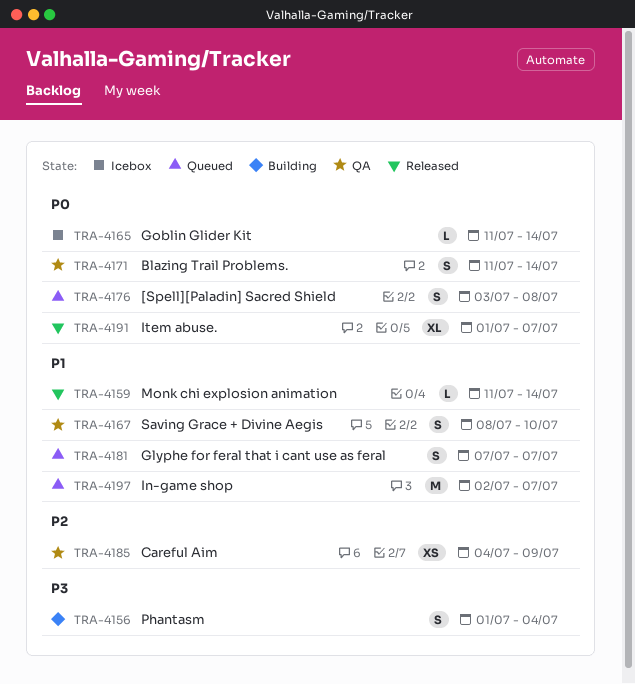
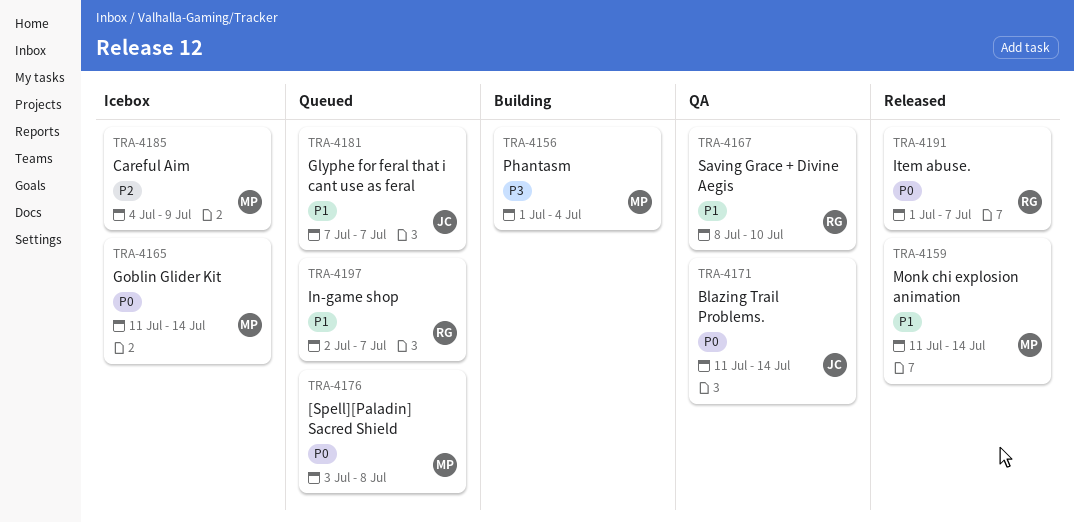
TRA-4185, status: QA -> Icebox

